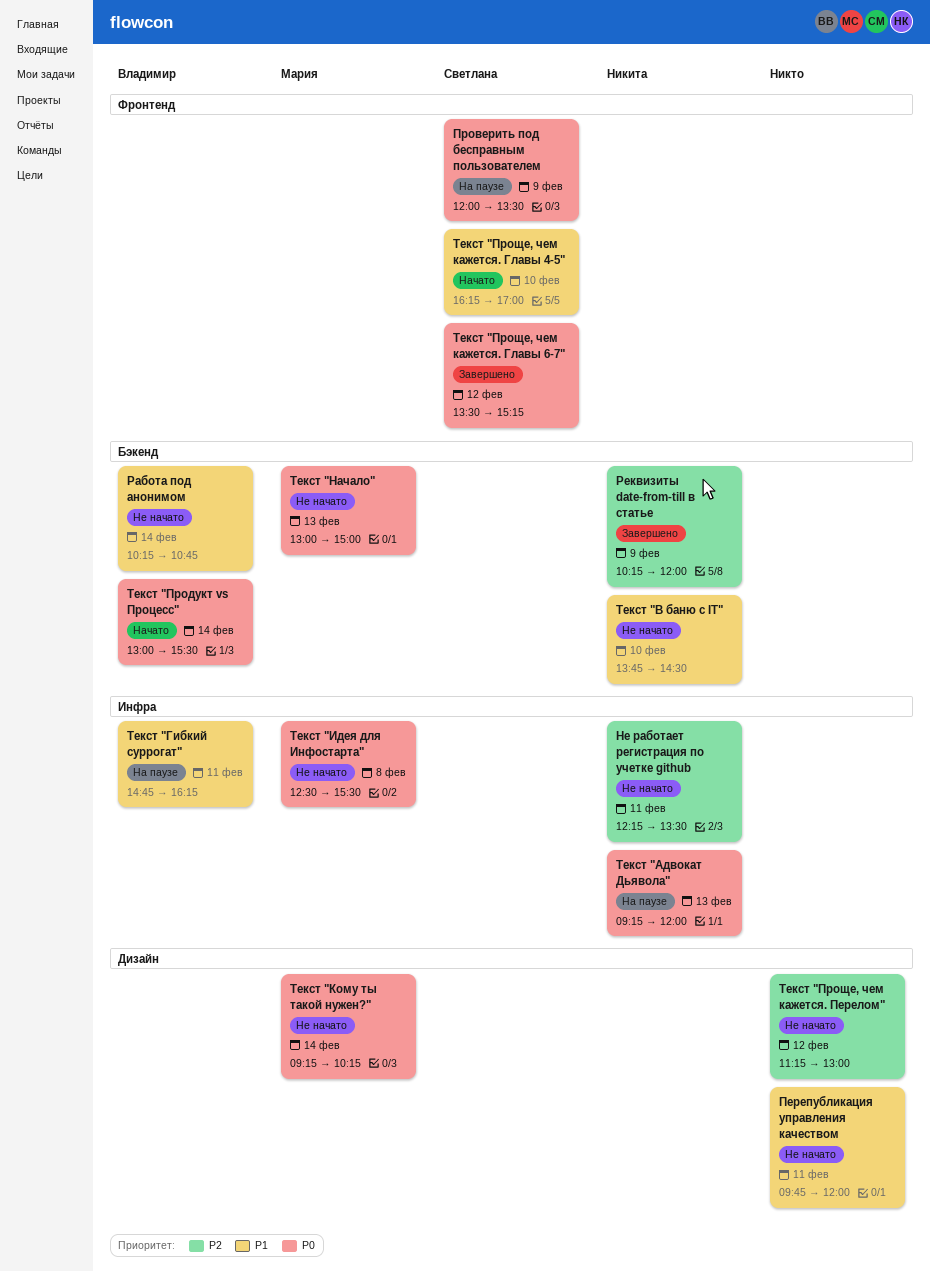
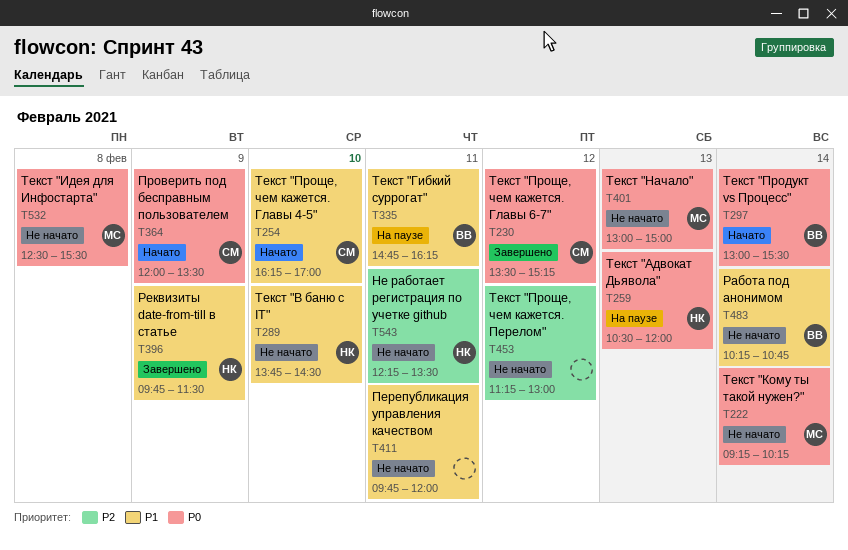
Проверить под бесправным пользователем, status: На паузе -> Начато
Реквизиты date-from-till в статье, priority: P2 -> P1
Реквизиты date-from-till в статье, begins: 10:15 -> 09:45
Реквизиты date-from-till в статье, ends: 12:00 -> 11:30
Текст "Адвокат Дьявола", begins: 09:15 -> 10:30

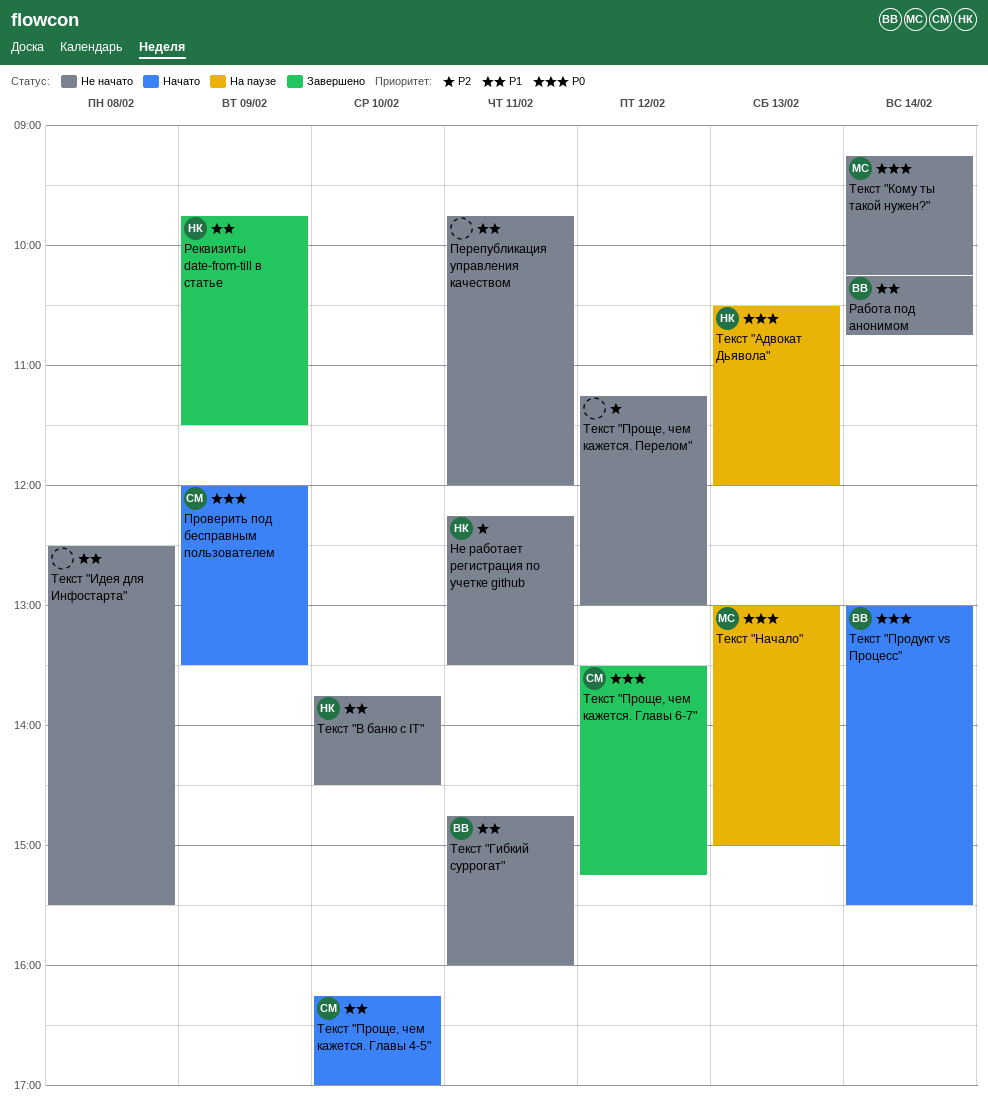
Текст "Гибкий суррогат", status: На паузе -> Не начато
Текст "Гибкий суррогат", ends: 16:15 -> 16:00
Текст "Идея для Инфостарта", owner: МС -> none
Текст "Идея для Инфостарта", priority: P0 -> P1
Текст "Начало", status: Не начато -> На паузе

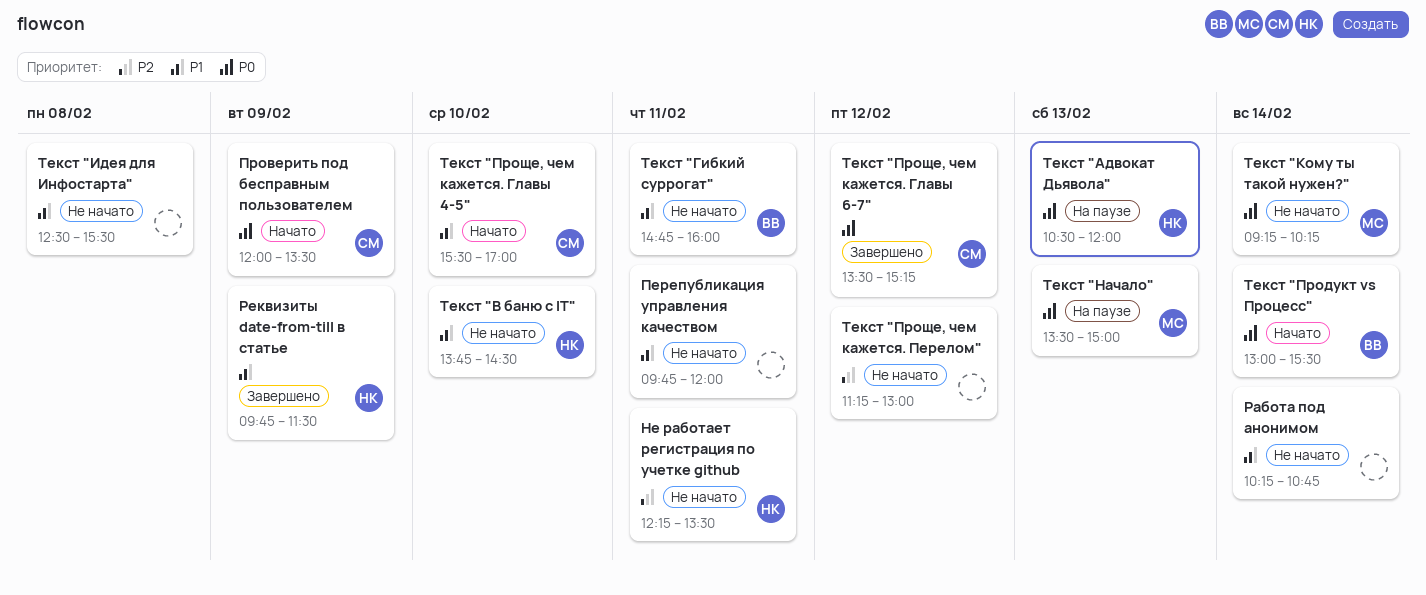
Работа под анонимом, owner: ВВ -> none
Текст "Начало", begins: 13:00 -> 13:30
Текст "Проще, чем кажется. Главы 4-5", begins: 16:15 -> 15:30

